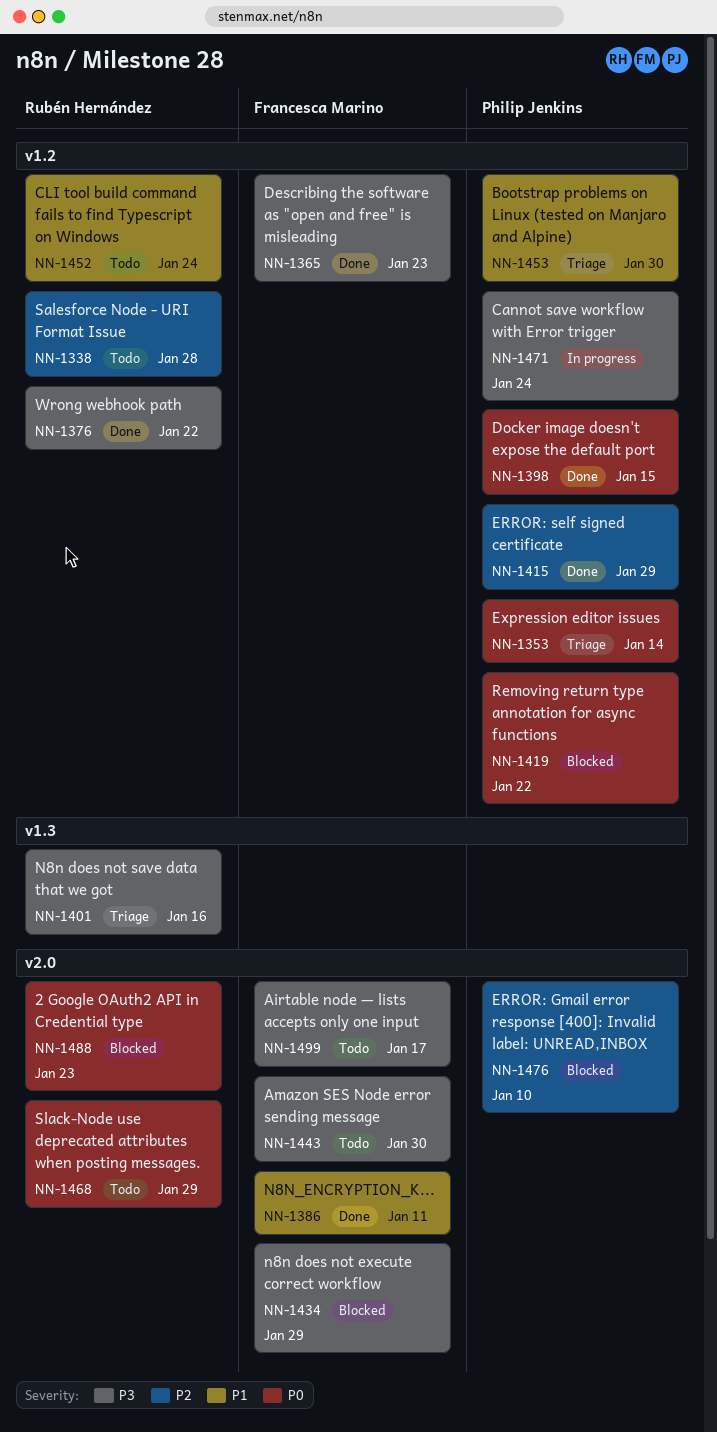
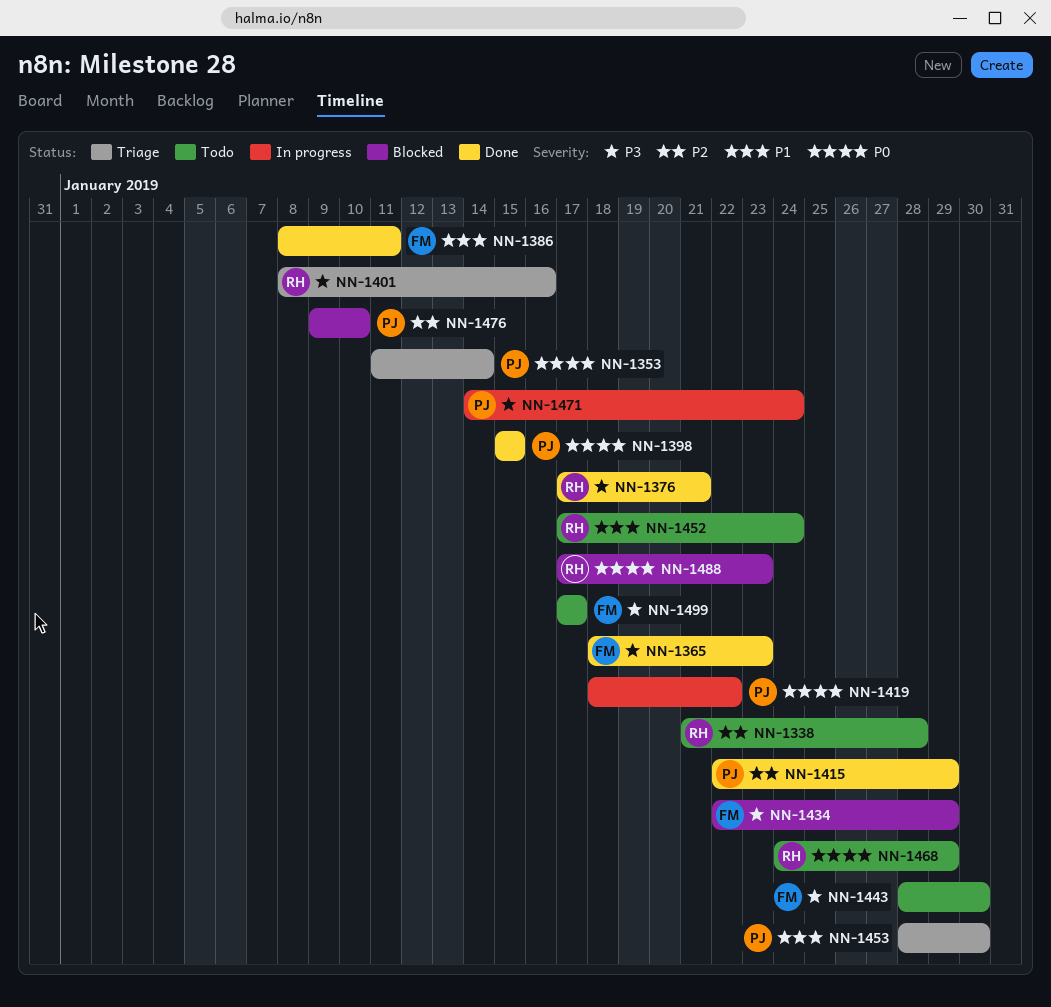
NN-1376, due: Jan 22 -> Jan 21
NN-1419, status: Blocked -> In progress

